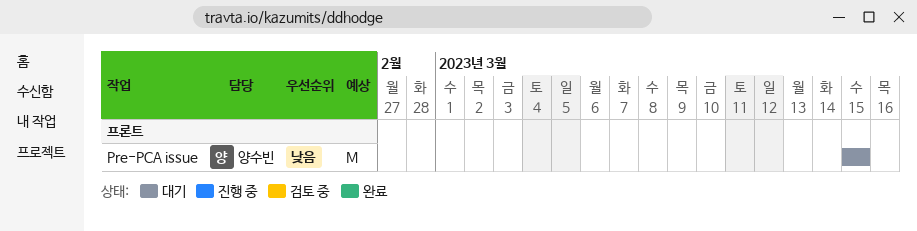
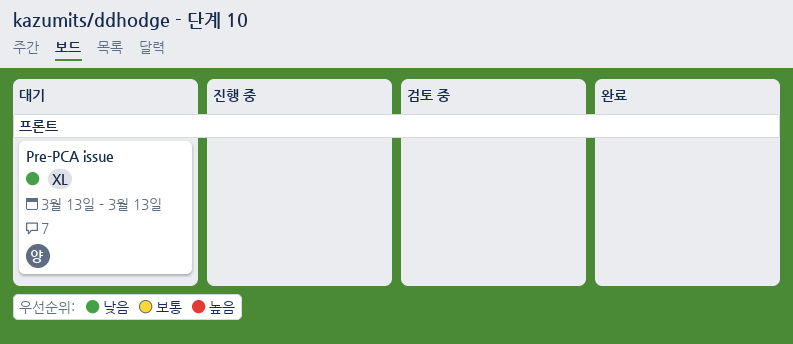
Pre-PCA issue, estimate: M -> XL
Pre-PCA issue, start: Mar 15 -> Mar 13
Pre-PCA issue, due: Mar 15 -> Mar 13

